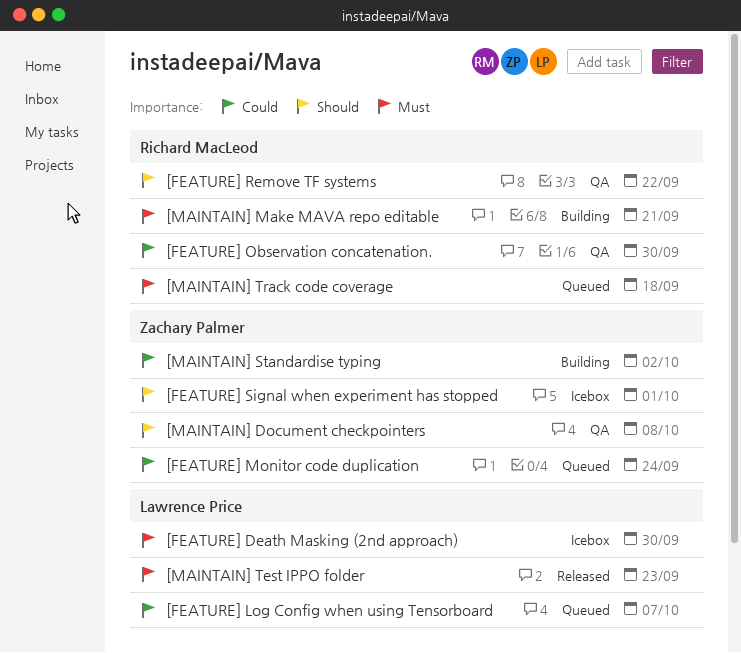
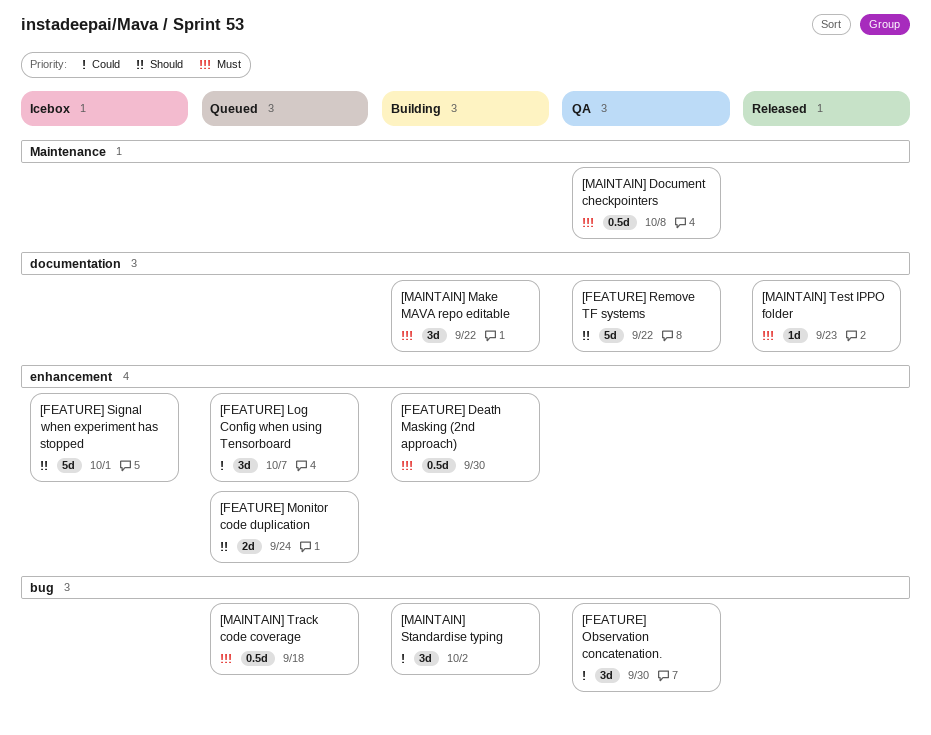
[FEATURE] Death Masking (2nd approach), status: Icebox -> Building
[FEATURE] Monitor code duplication, priority: Could -> Should
[MAINTAIN] Document checkpointers, priority: Should -> Must
[MAINTAIN] Make MAVA repo editable, due: Sep 21 -> Sep 22

